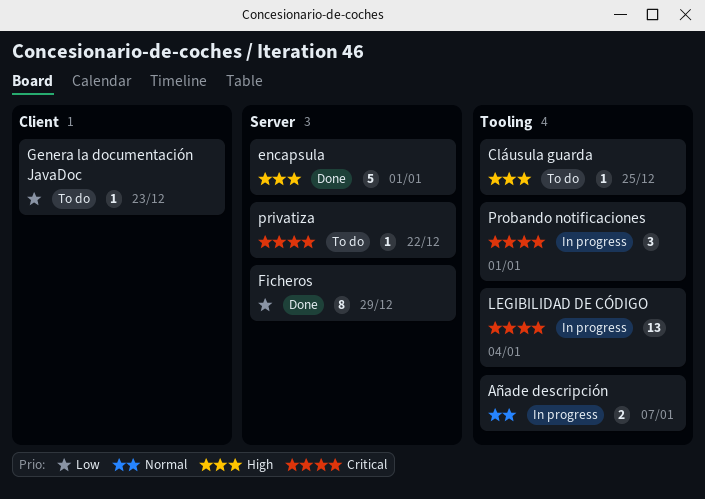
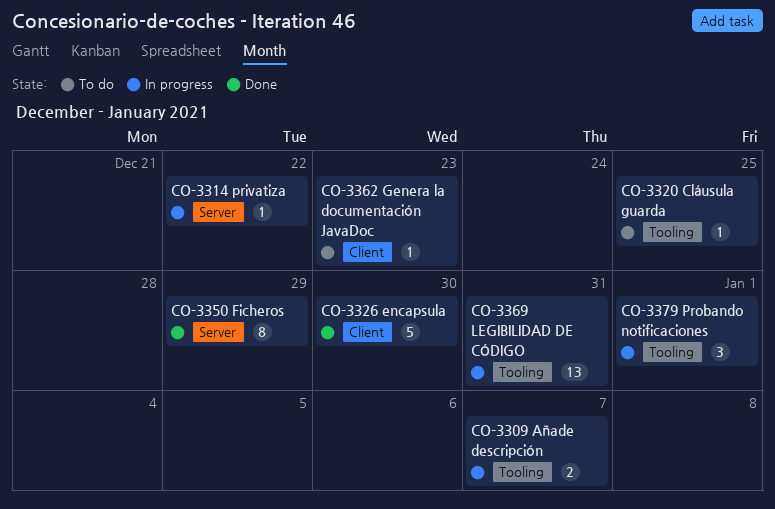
encapsula, label: Server -> Client
encapsula, due: Jan 1 -> Dec 30
LEGIBILIDAD DE CÓDIGO, due: Jan 4 -> Dec 31
privatiza, status: To do -> In progress

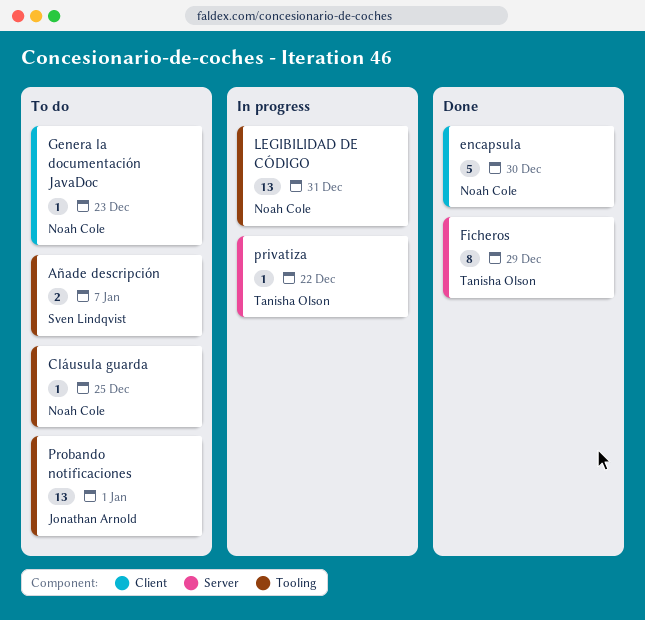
Añade descripción, status: In progress -> To do
Probando notificaciones, status: In progress -> To do
Probando notificaciones, estimate: 3 -> 13

